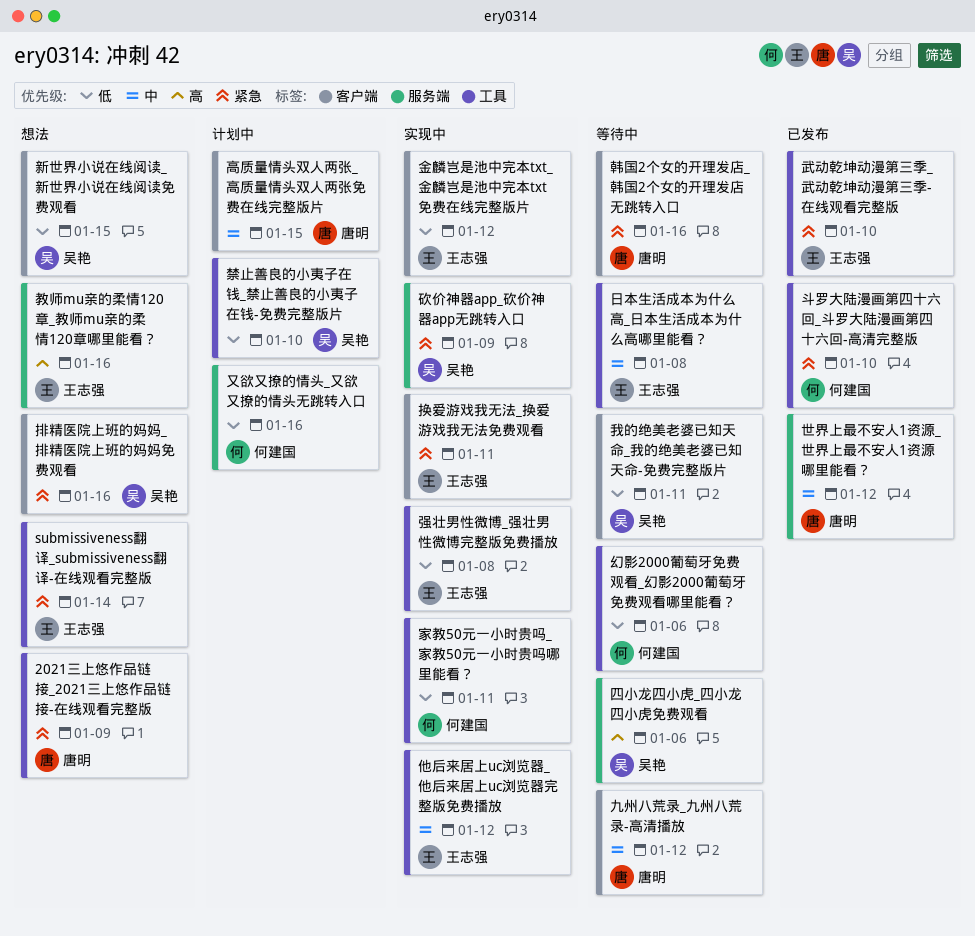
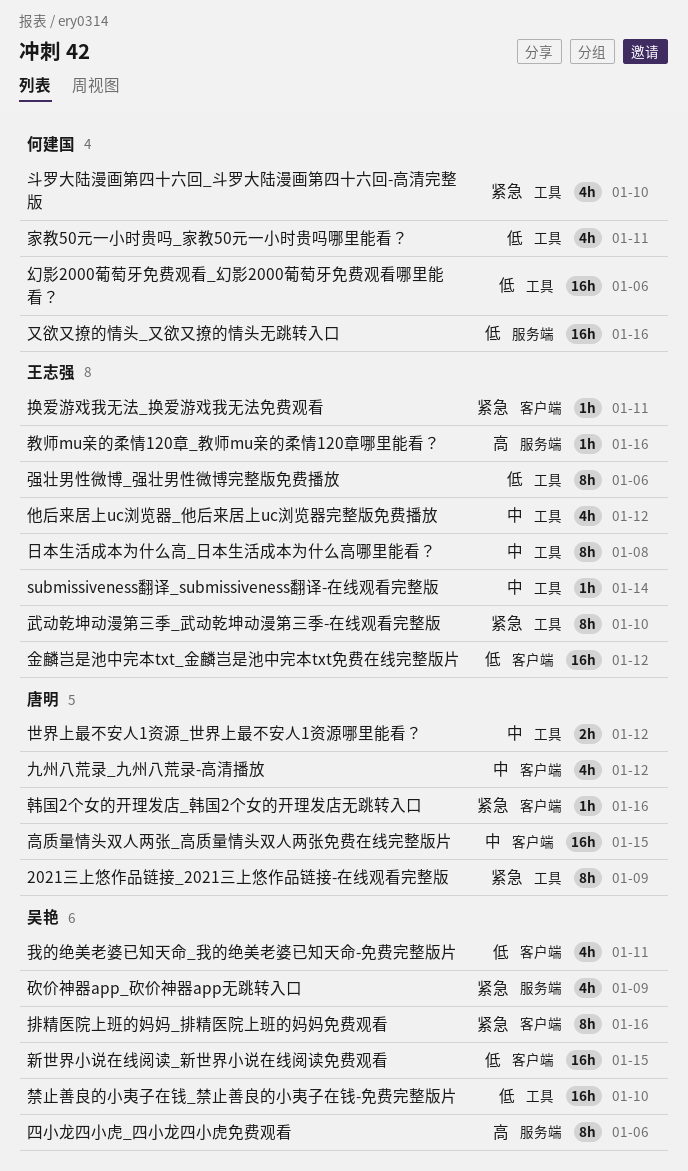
submissiveness翻译_submissiveness翻译-在线观看完整版, priority: 紧急 -> 中
世界上最不安人1资源_世界上最不安人1资源哪里能看？, label: 服务端 -> 工具
强壮男性微博_强壮男性微博完整版免费播放, due: Jan 8 -> Jan 6

